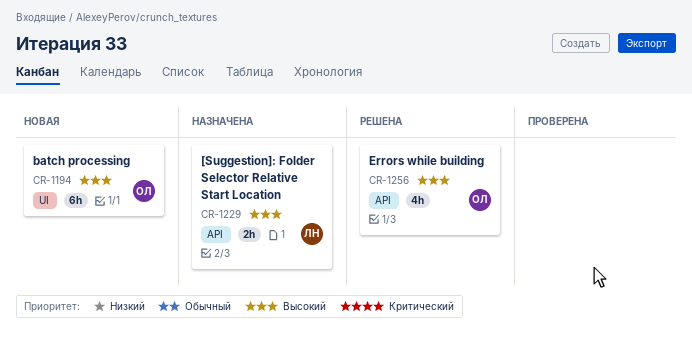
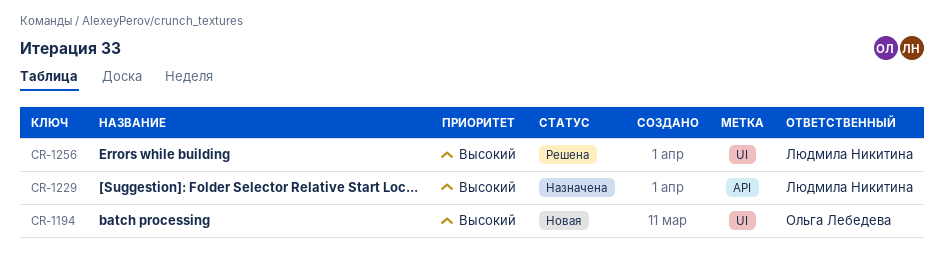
CR-1256, owner: Ольга Лебедева -> Людмила Никитина
CR-1256, label: API -> UI

